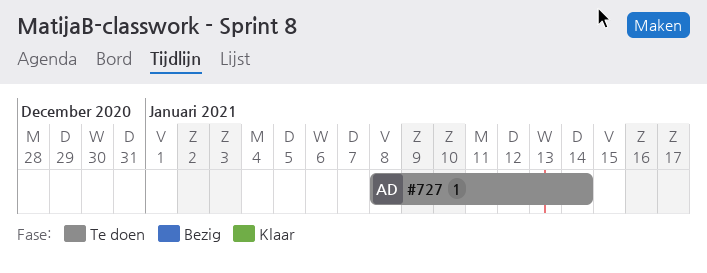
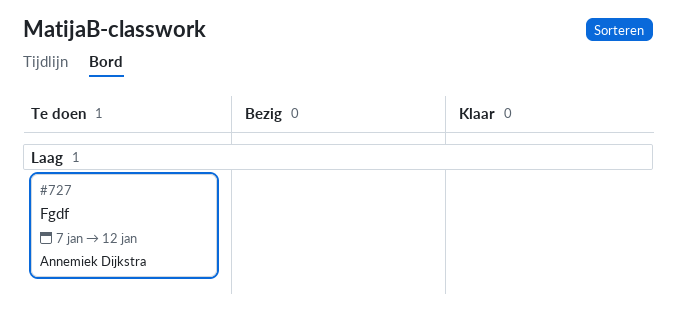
#727, start: Jan 8 -> Jan 7
#727, due: Jan 14 -> Jan 12

